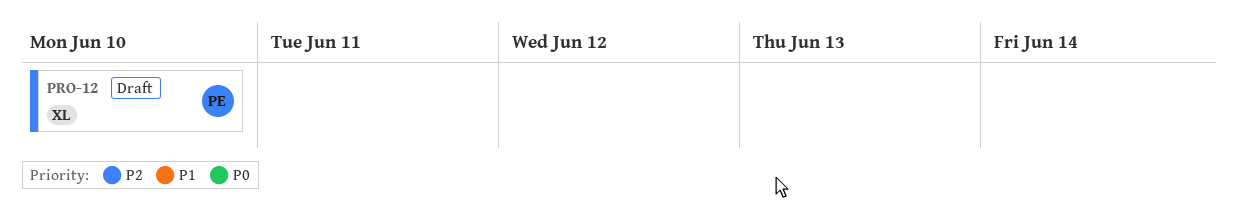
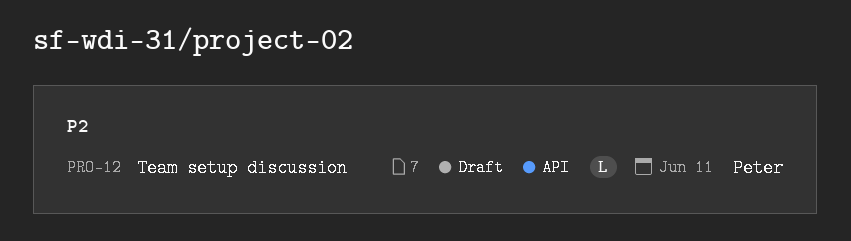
PRO-12, estimate: XL -> L
PRO-12, due: Jun 10 -> Jun 11

